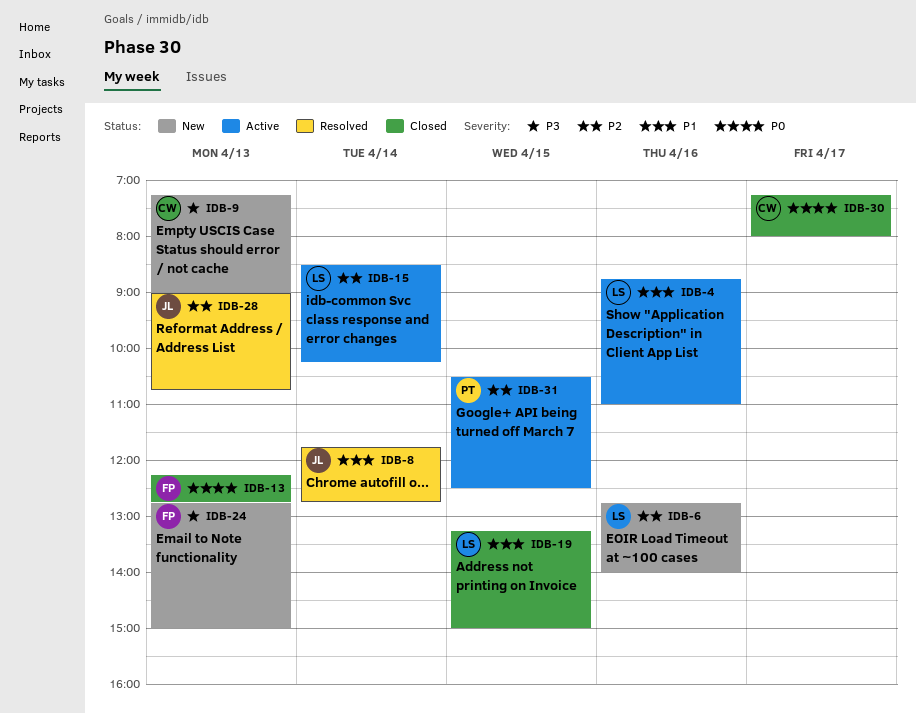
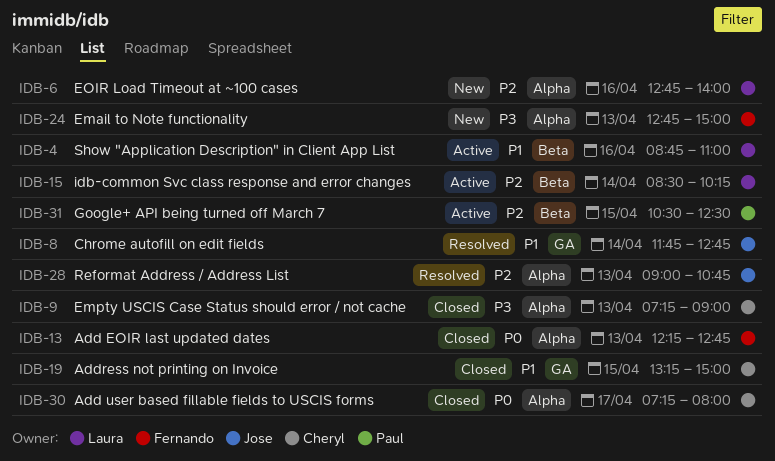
IDB-9, status: New -> Closed
IDB-19, owner: Laura -> Cheryl

